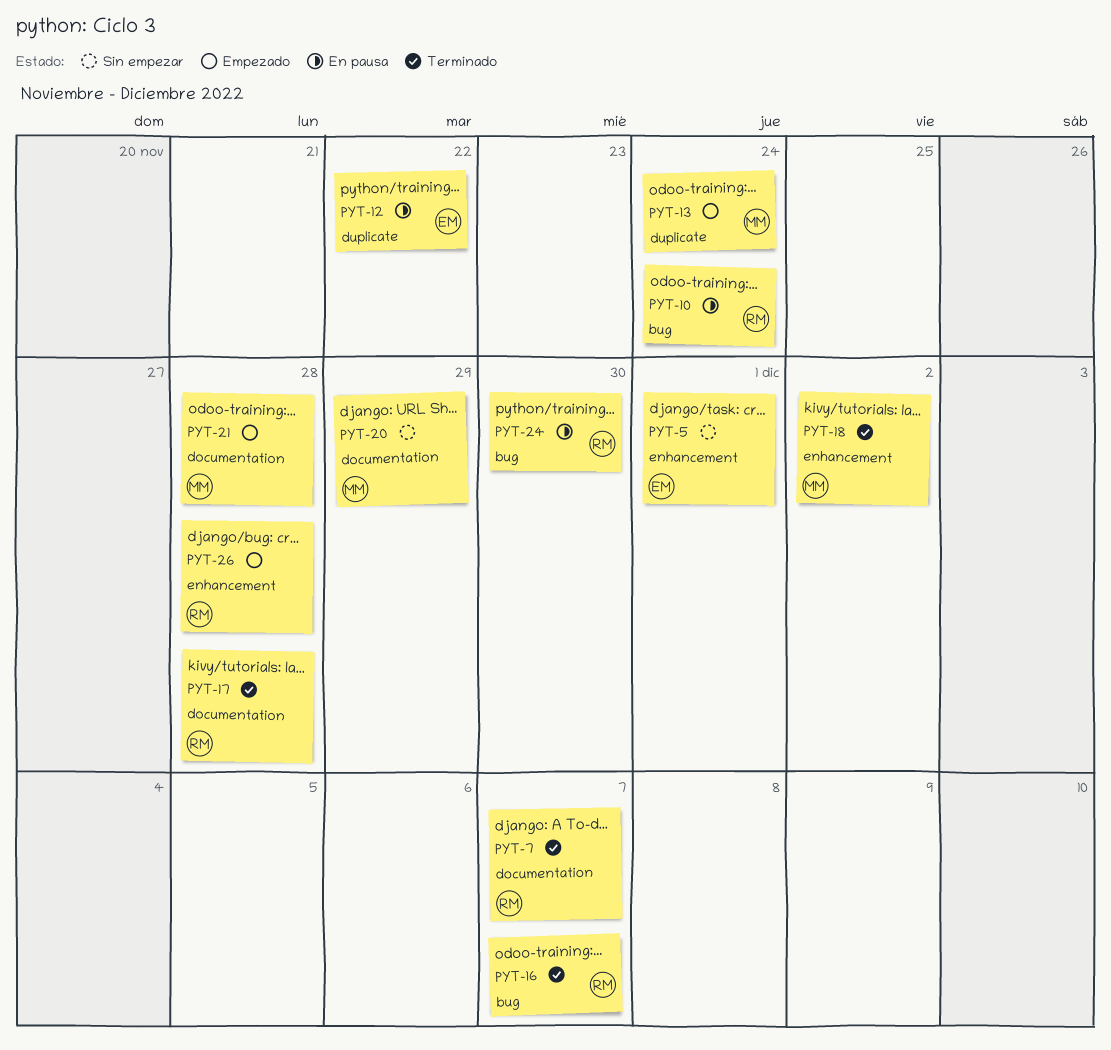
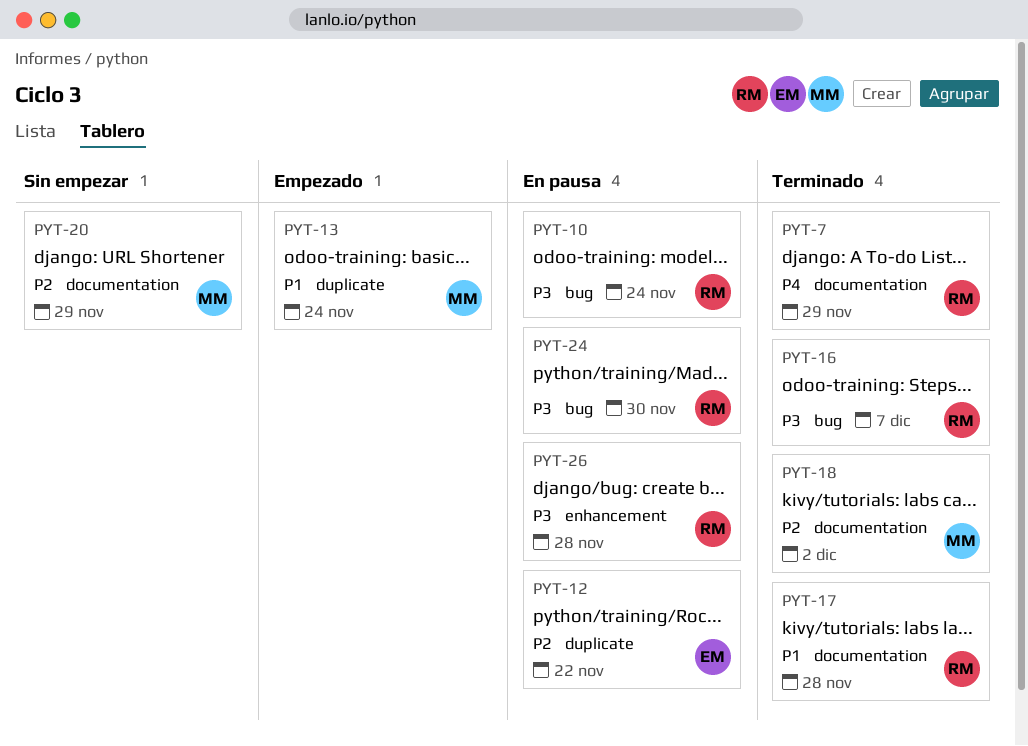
PYT-5: present -> none
PYT-7, due: Dec 7 -> Nov 29
PYT-18, label: enhancement -> documentation
PYT-21: present -> none
PYT-26, status: Empezado -> En pausa

